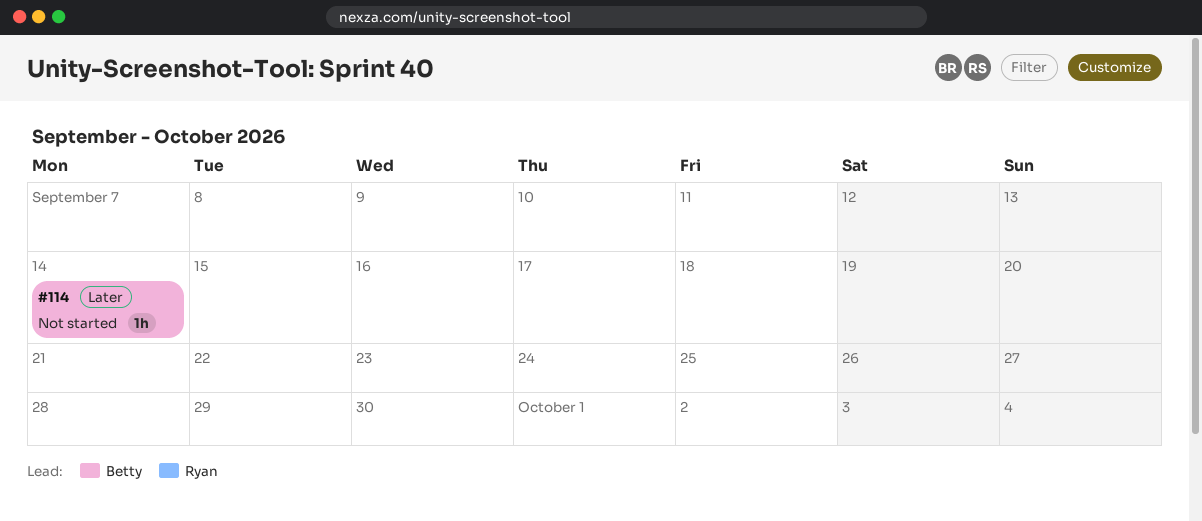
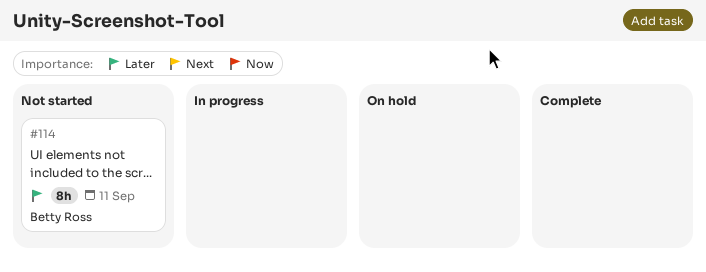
#114, estimate: 1h -> 8h
#114, due: Sep 14 -> Sep 11

